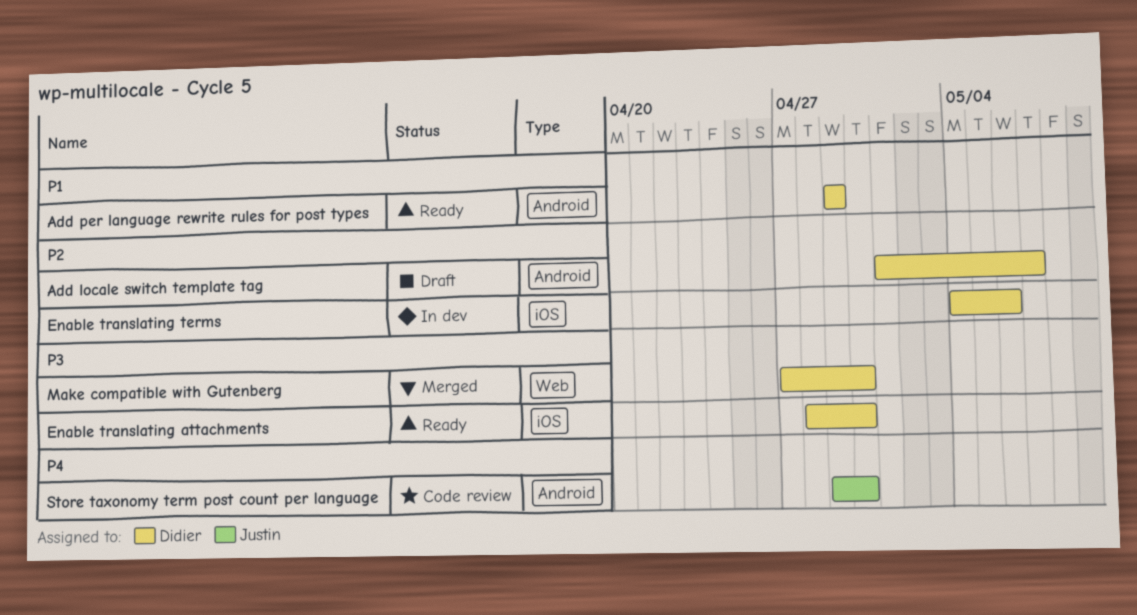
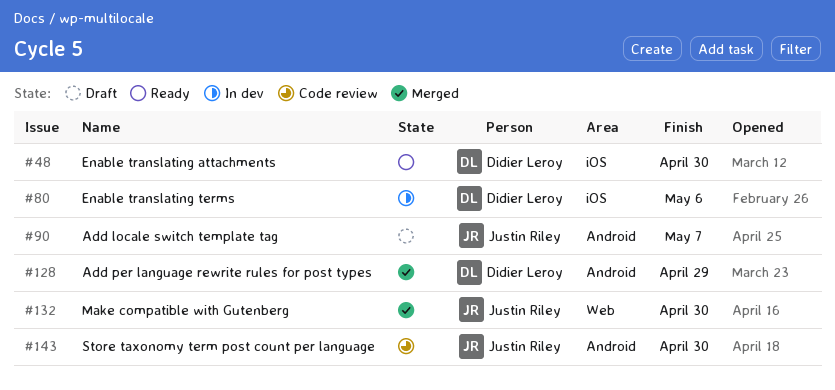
Add locale switch template tag, owner: Didier Leroy -> Justin Riley
Add per language rewrite rules for post types, status: Ready -> Merged
Make compatible with Gutenberg, owner: Didier Leroy -> Justin Riley

